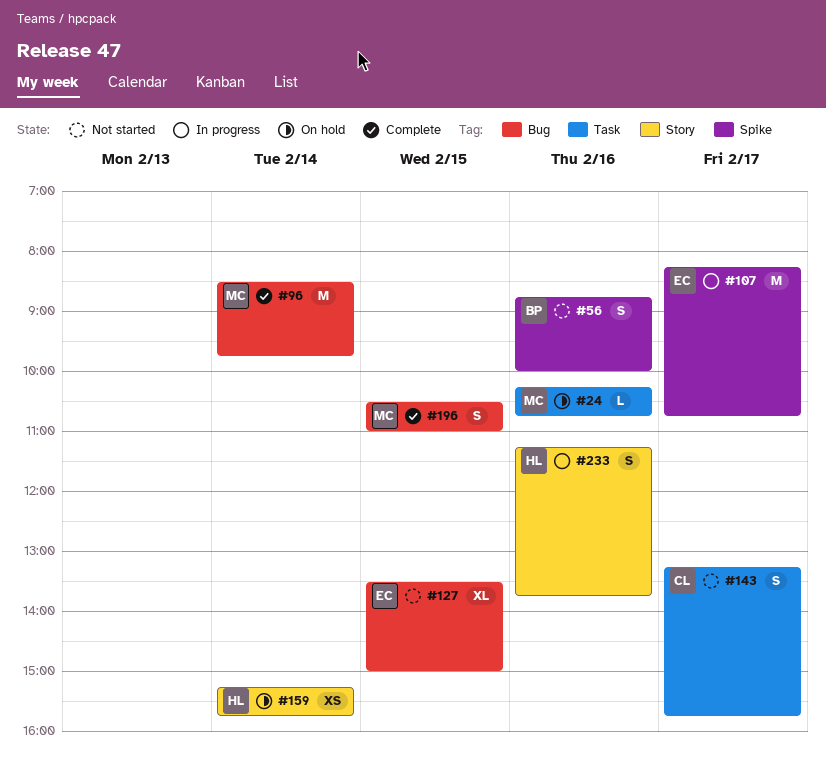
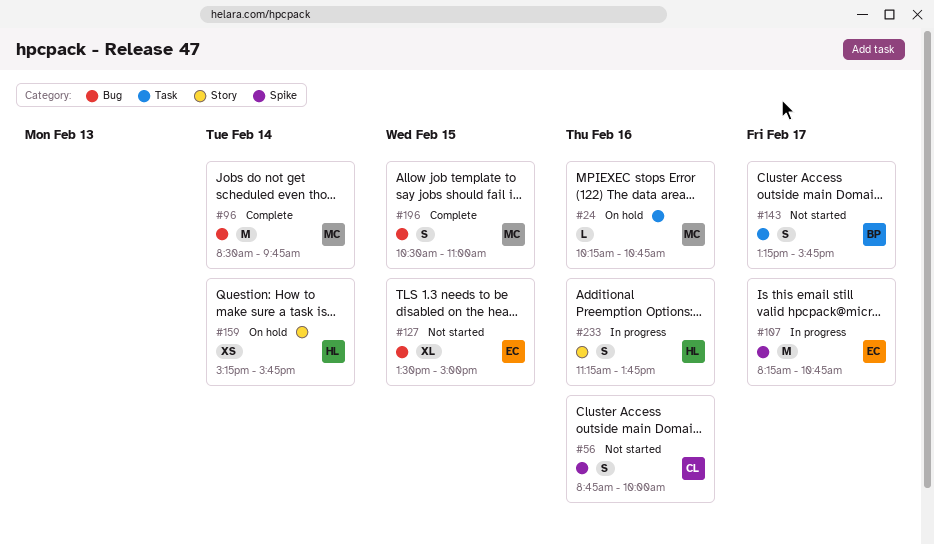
#56, owner: BP -> CL
#143, owner: CL -> BP

